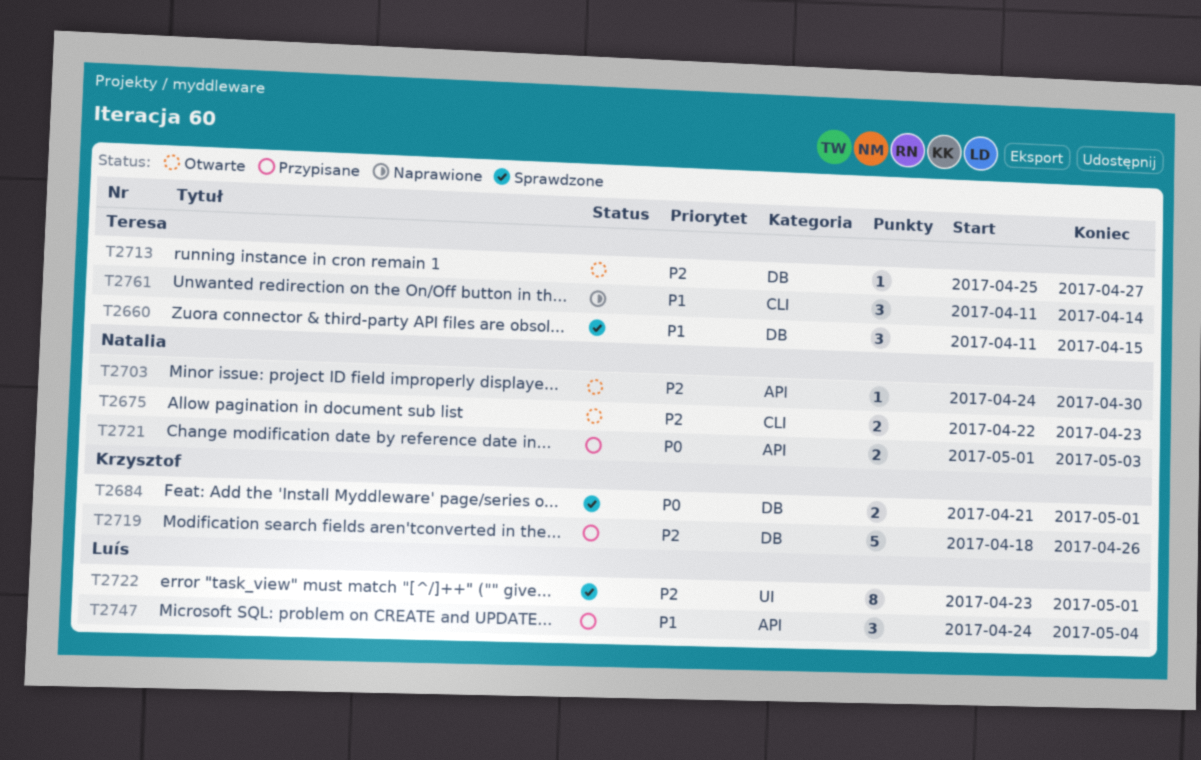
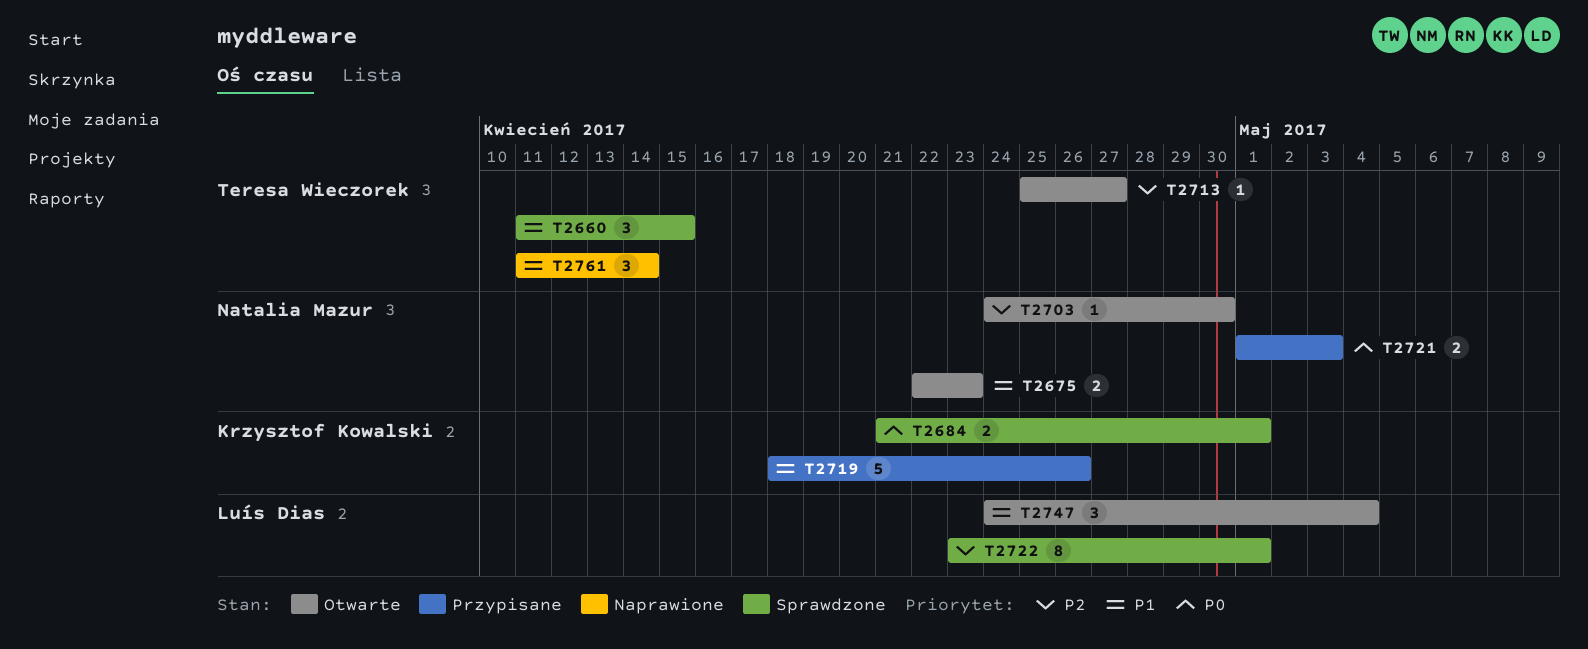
T2675, priority: P2 -> P1
T2719, priority: P2 -> P1
T2747, status: Przypisane -> Otwarte

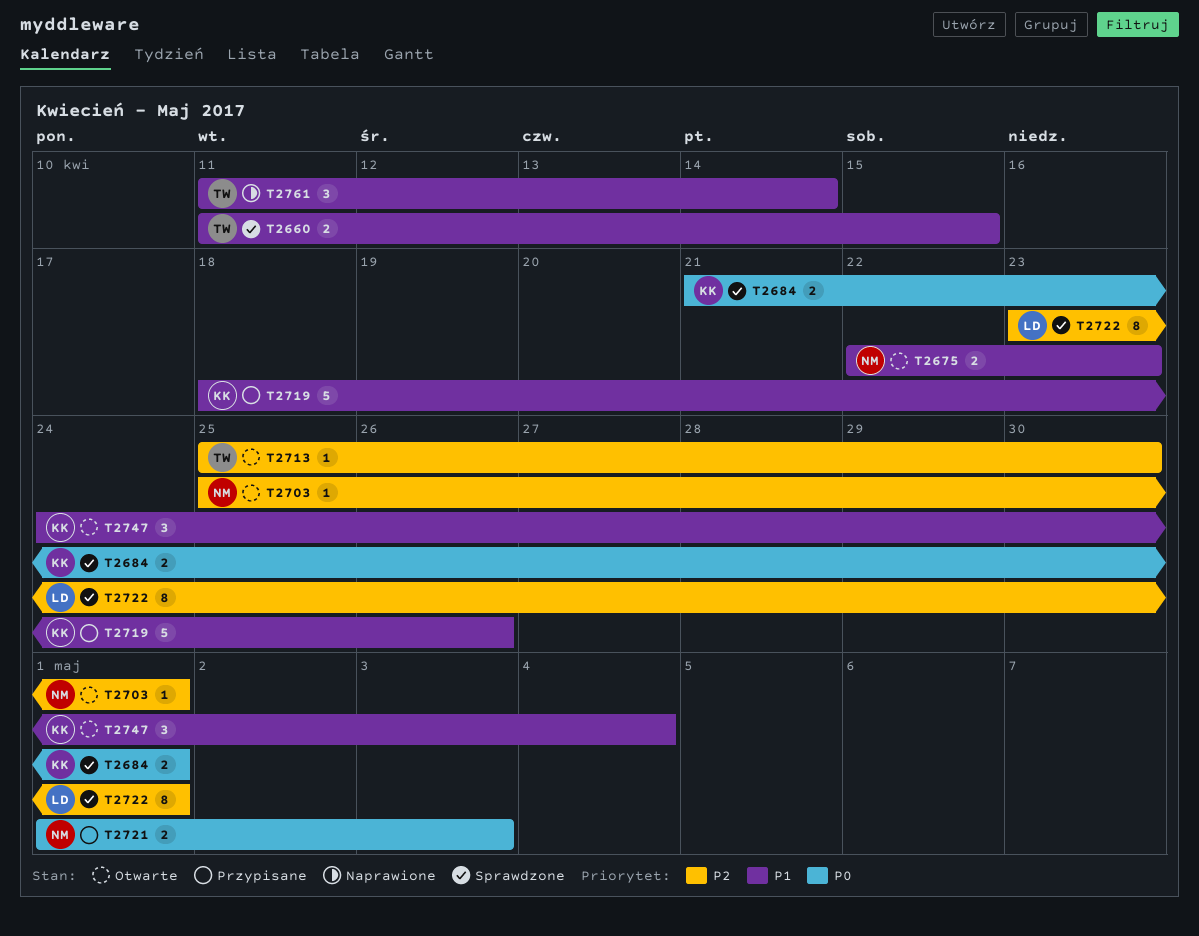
T2660, estimate: 3 -> 2
T2703, start: Apr 24 -> Apr 25
T2703, due: Apr 30 -> May 1
T2713, due: Apr 27 -> Apr 30
T2747, owner: Luís Dias -> Krzysztof Kowalski

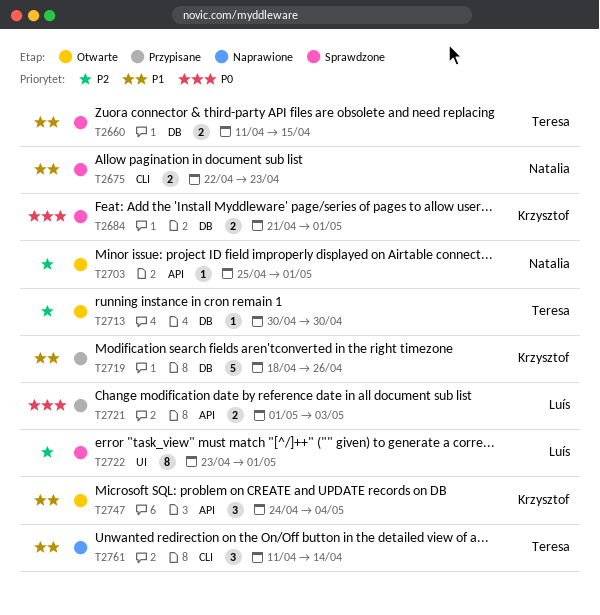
T2675, status: Otwarte -> Sprawdzone
T2713, start: Apr 25 -> Apr 30
T2721, owner: Natalia -> Luís

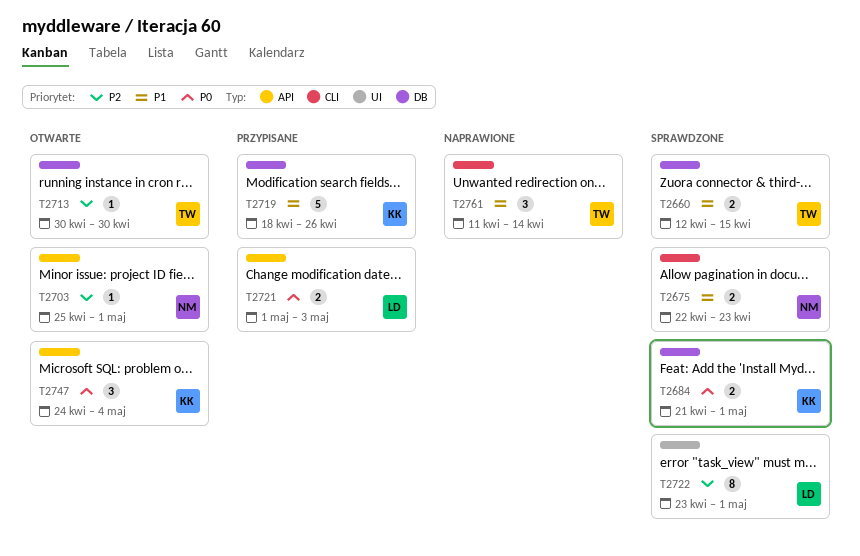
T2660, start: Apr 11 -> Apr 12
T2747, priority: P1 -> P0

